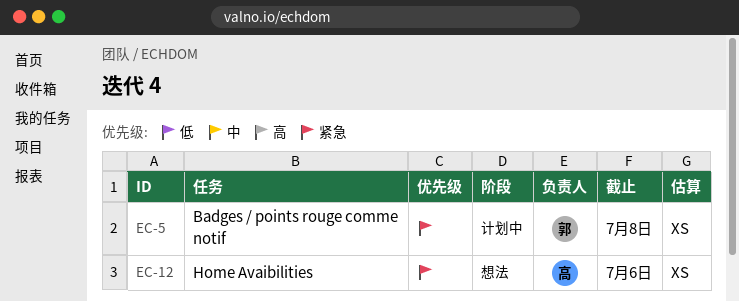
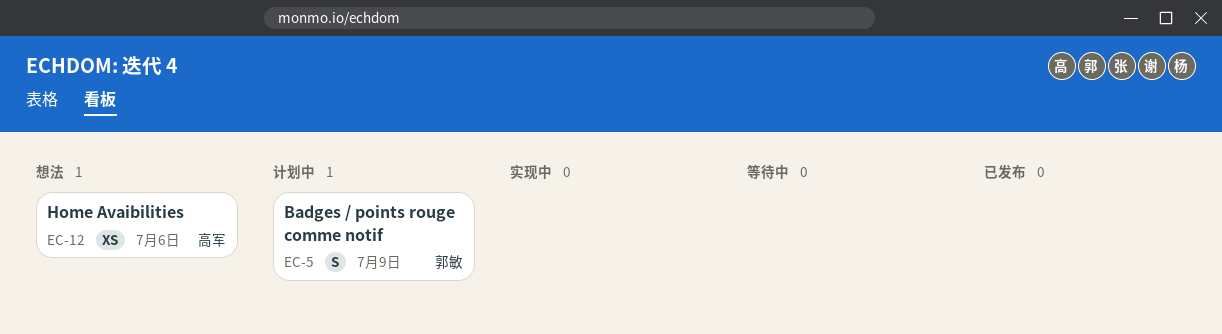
EC-5, estimate: XS -> S
EC-5, due: Jul 8 -> Jul 9

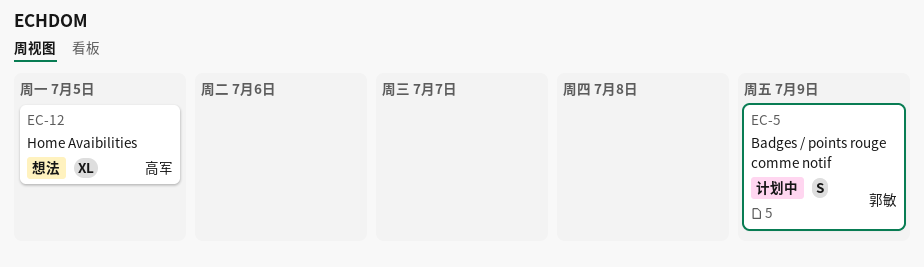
EC-12, estimate: XS -> XL
EC-12, due: Jul 6 -> Jul 5

